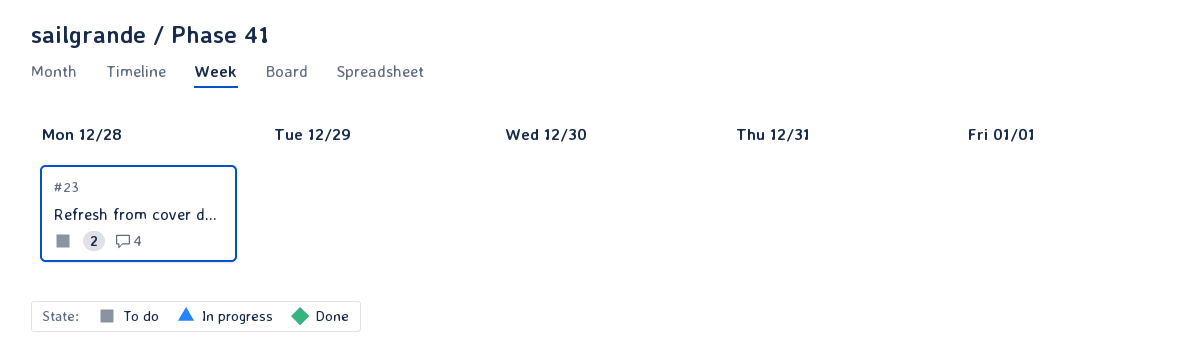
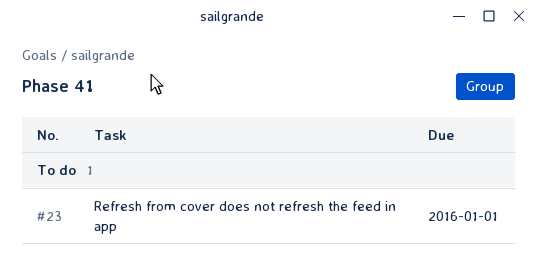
#23, due: Dec 28 -> Jan 1

